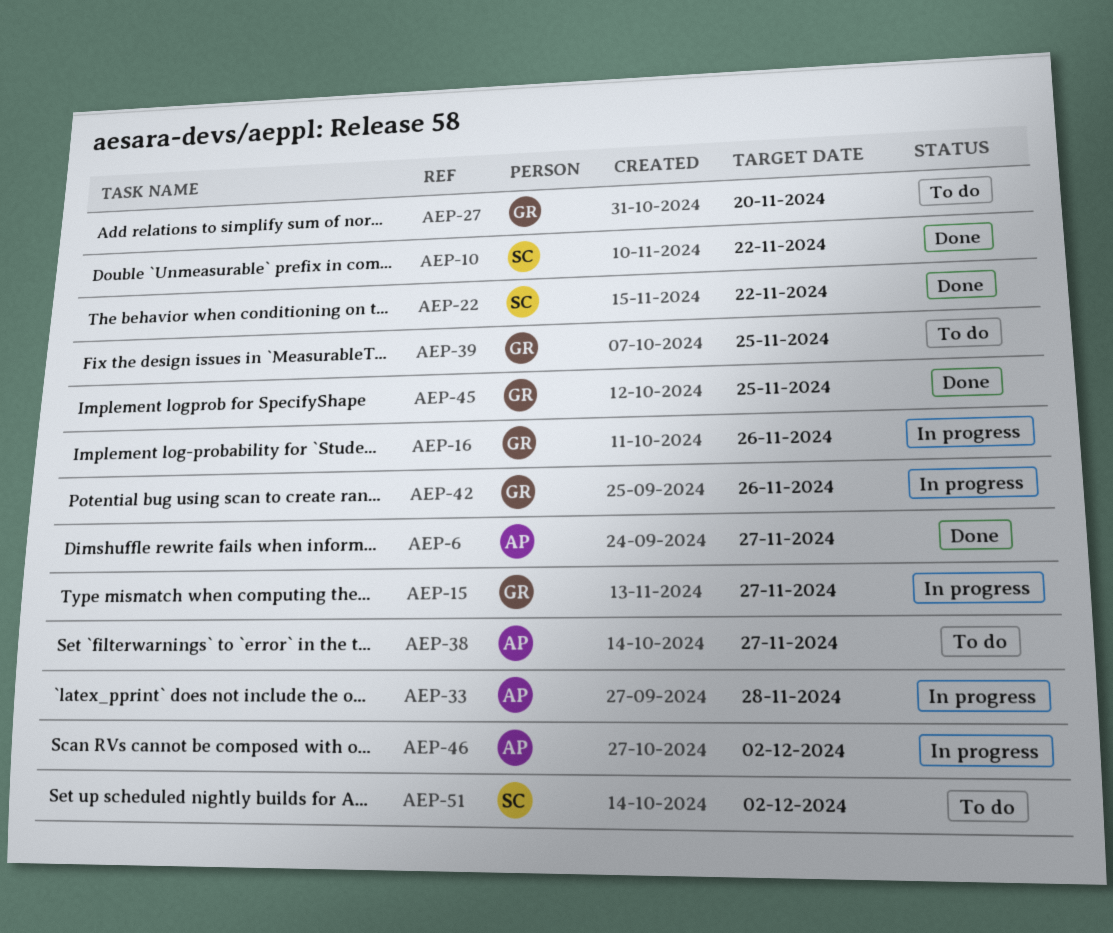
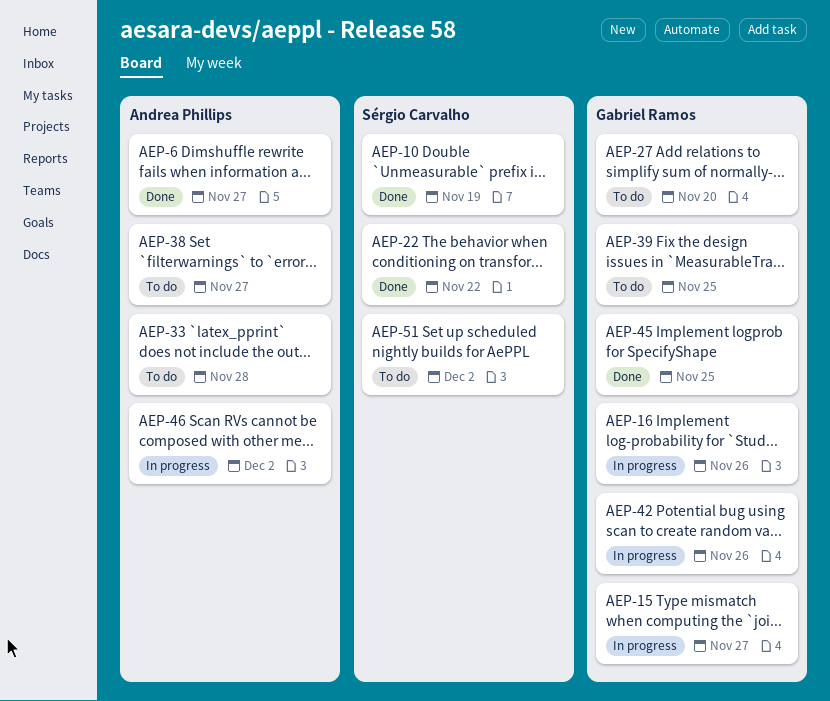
AEP-10, due: Nov 22 -> Nov 19
AEP-33, status: In progress -> To do

